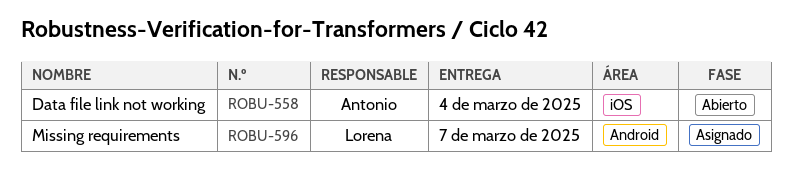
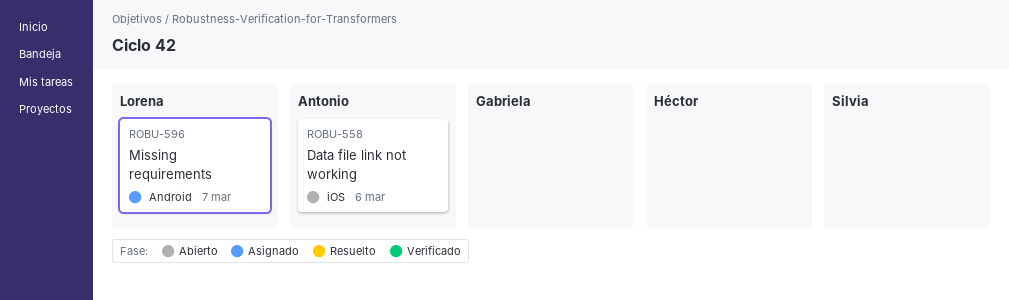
ROBU-558, due: Mar 4 -> Mar 6

